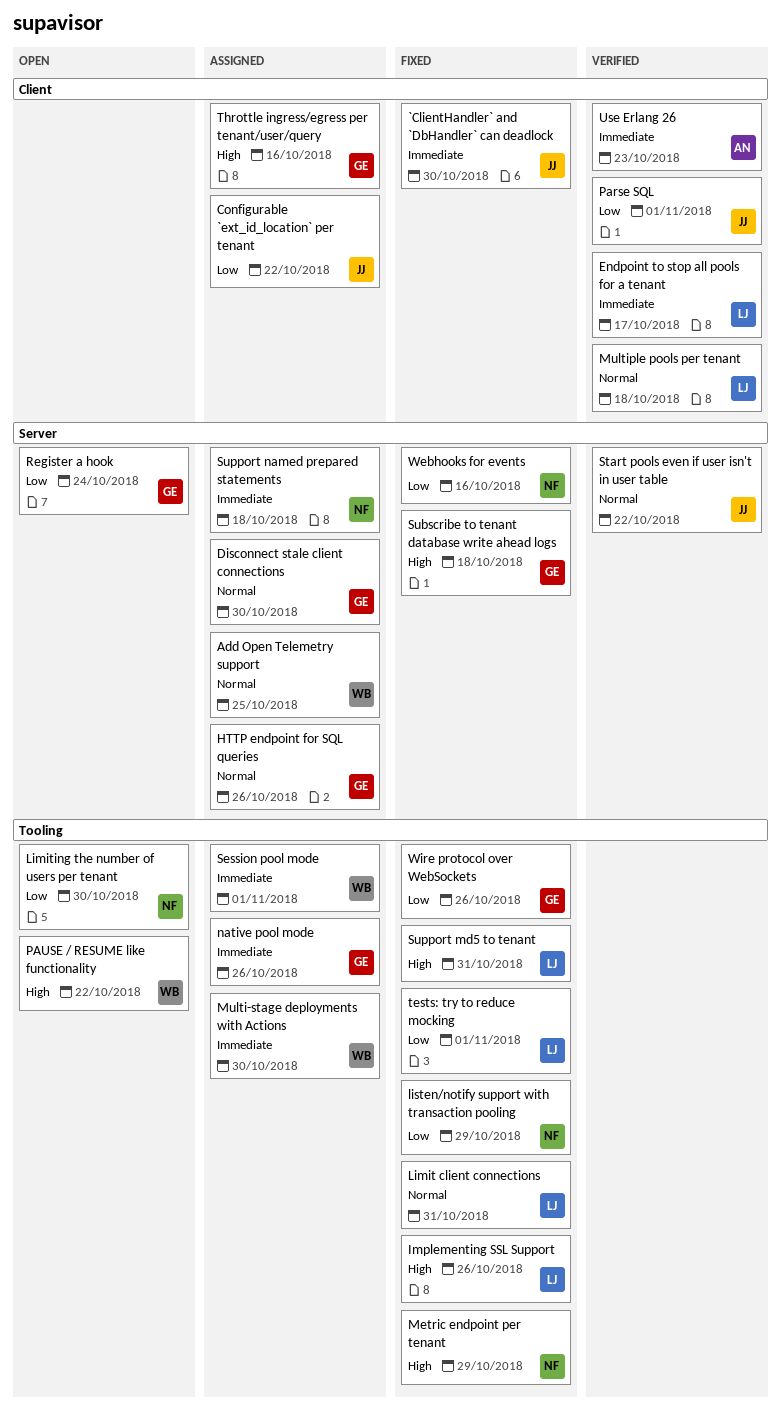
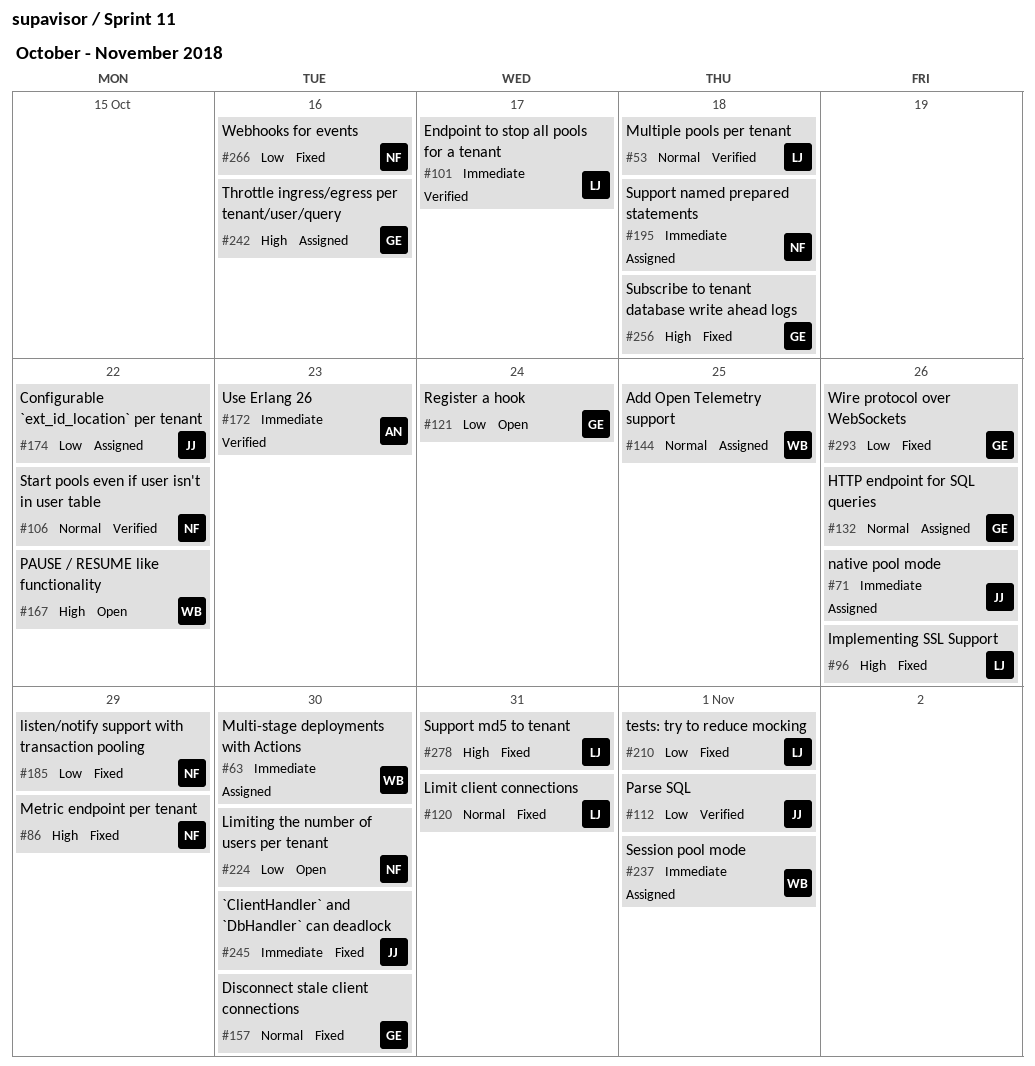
Disconnect stale client connections, status: Assigned -> Fixed
native pool mode, owner: GE -> JJ
Start pools even if user isn't in user table, owner: JJ -> NF

